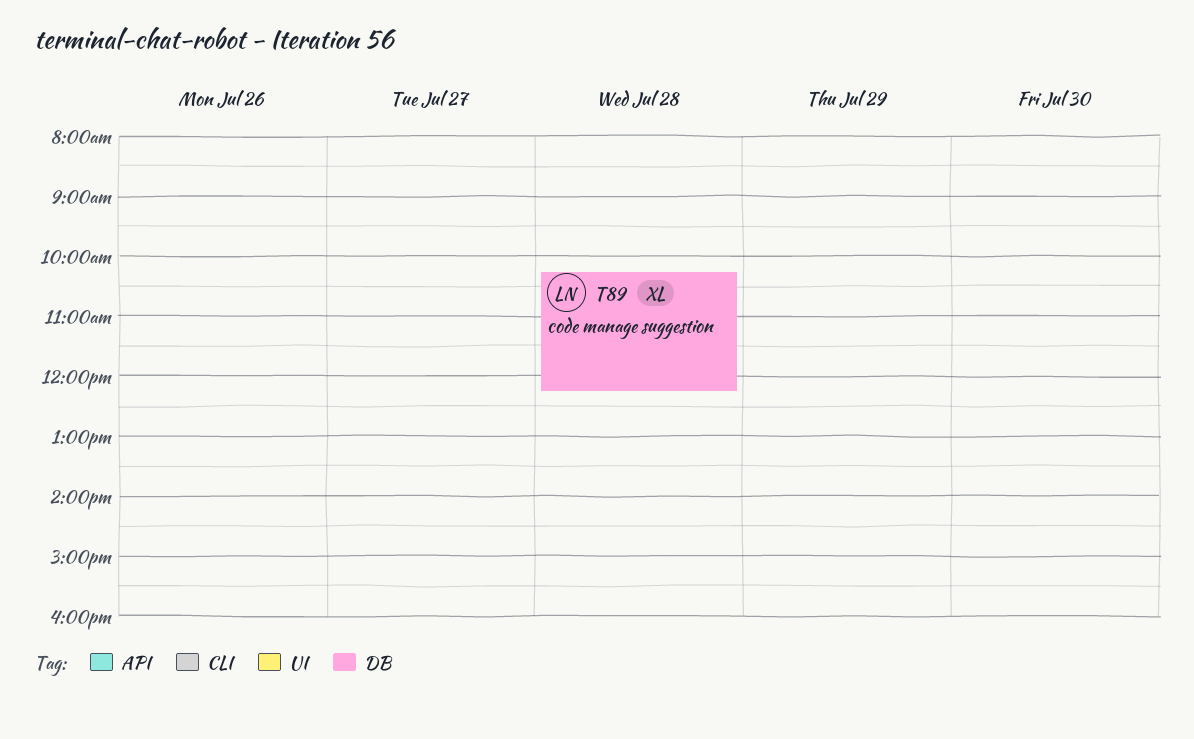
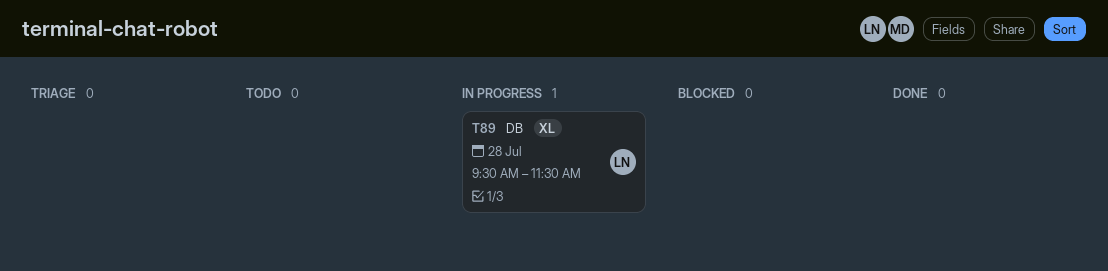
T89, begins: 10:15 -> 09:30
T89, ends: 12:15 -> 11:30

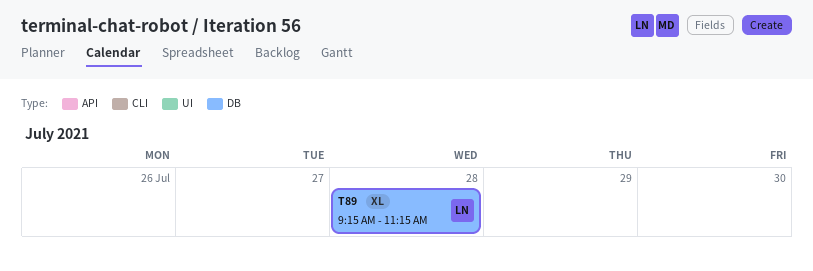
T89, begins: 09:30 -> 09:15
T89, ends: 11:30 -> 11:15

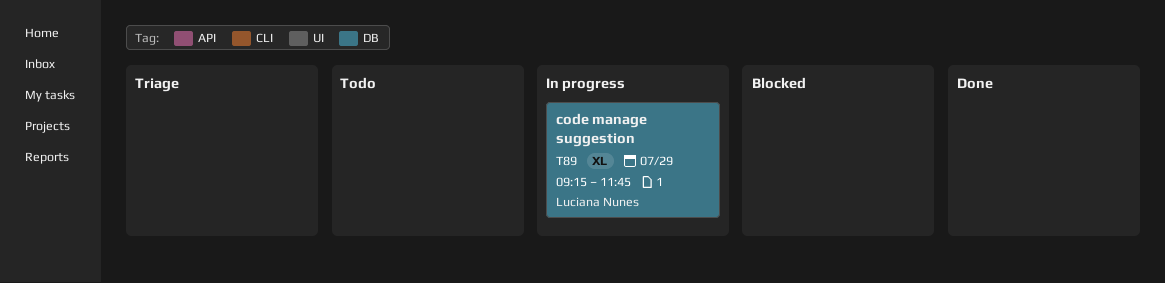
T89, day: Jul 28 -> Jul 29
T89, ends: 11:15 -> 11:45

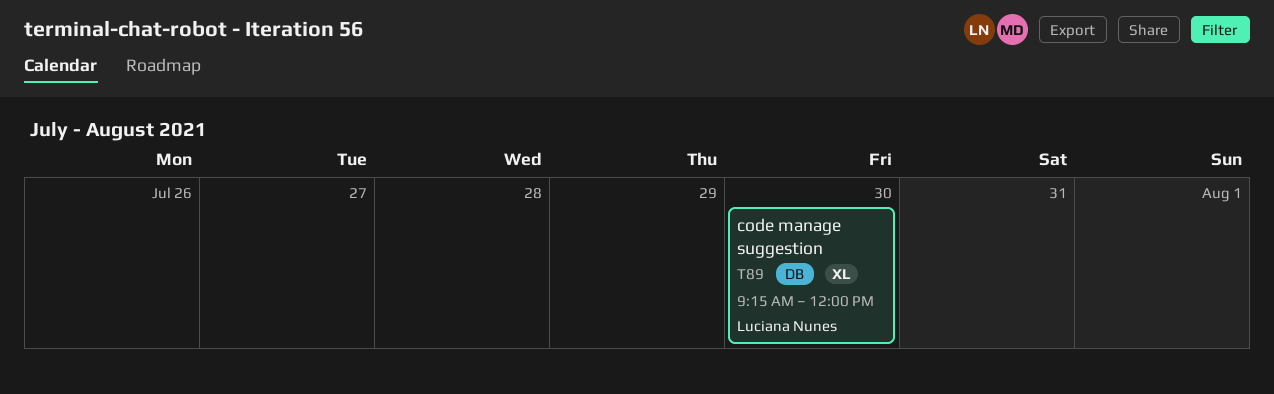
T89, day: Jul 29 -> Jul 30
T89, ends: 11:45 -> 12:00

